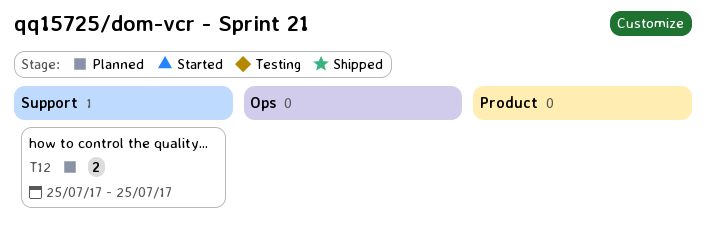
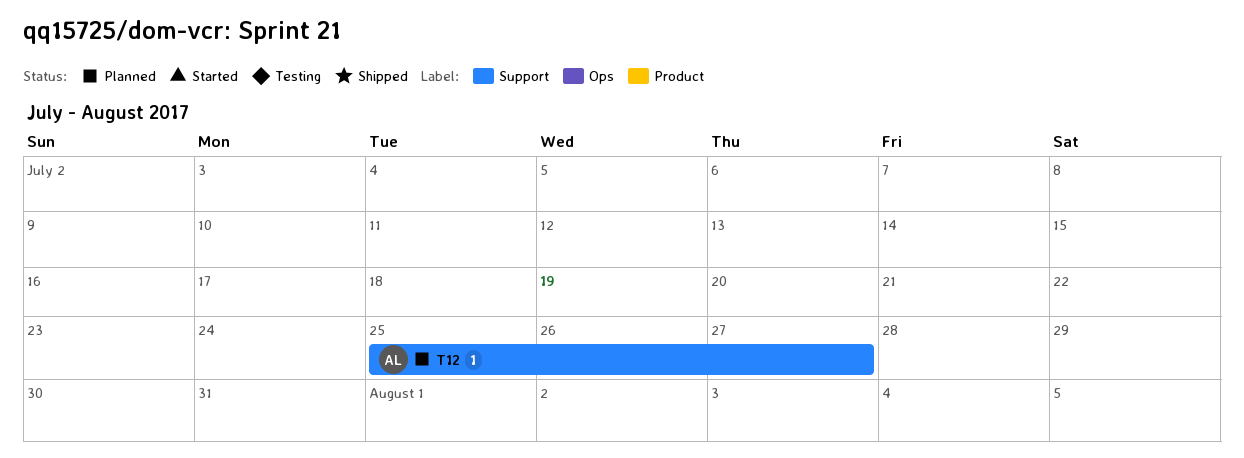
T12, estimate: 2 -> 1
T12, due: Jul 25 -> Jul 27

